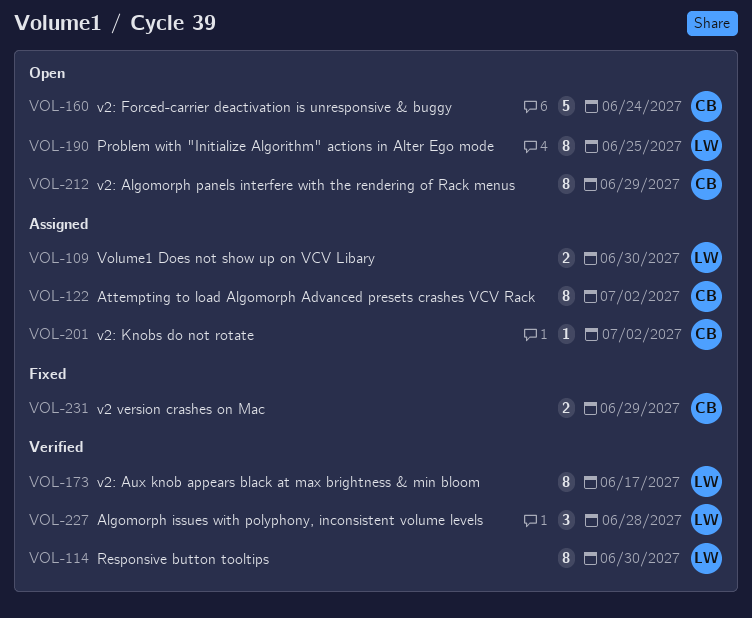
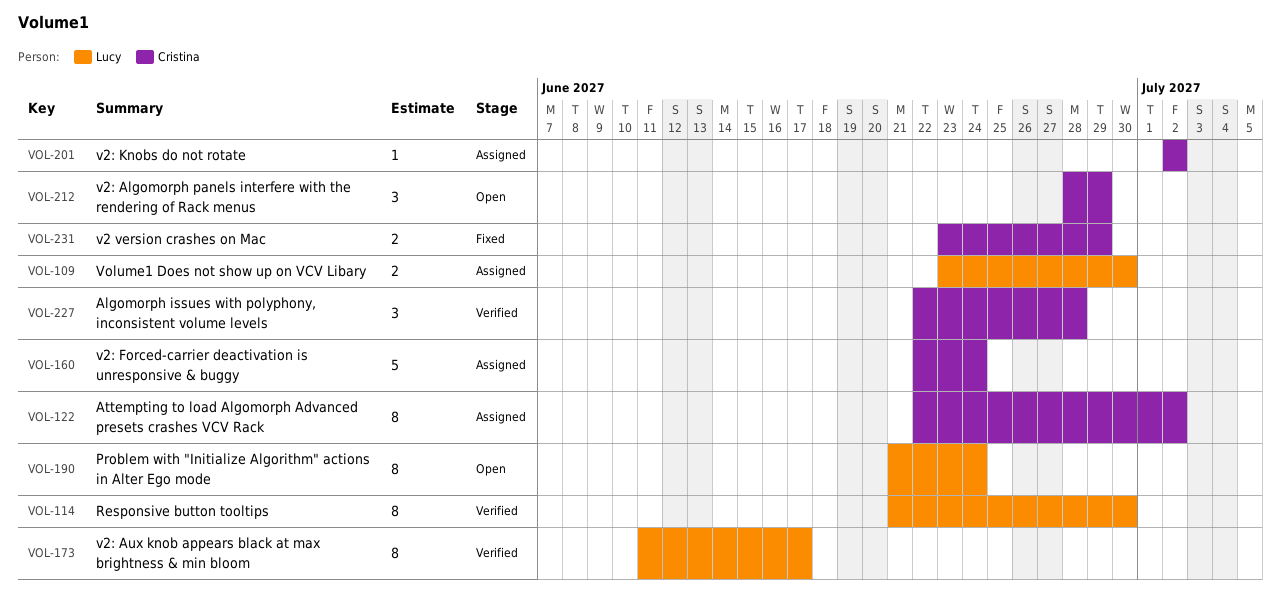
VOL-160, status: Open -> Assigned
VOL-190, due: Jun 25 -> Jun 24
VOL-212, estimate: 8 -> 3
VOL-227, owner: Lucy -> Cristina

